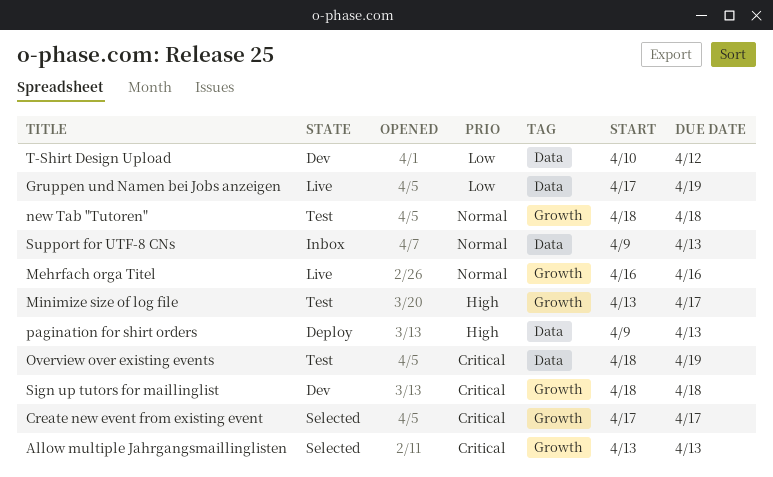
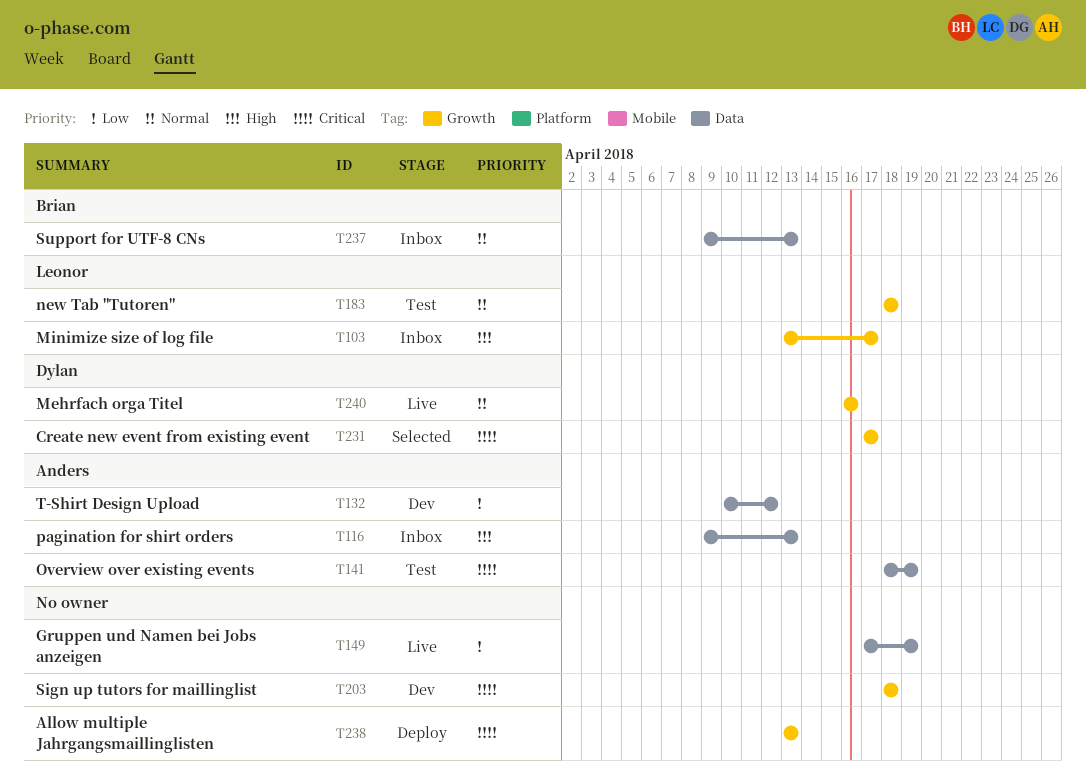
Allow multiple Jahrgangsmaillinglisten, status: Selected -> Deploy
Minimize size of log file, status: Test -> Inbox
pagination for shirt orders, status: Deploy -> Inbox

